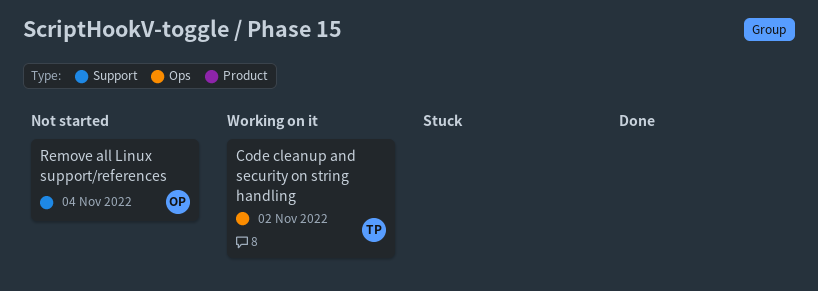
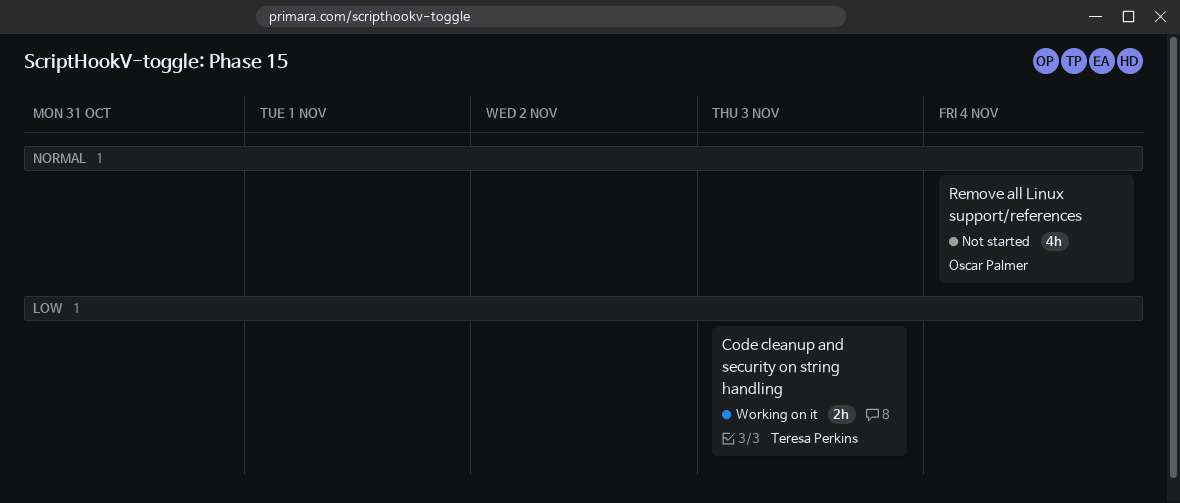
Code cleanup and security on string handling, due: Nov 2 -> Nov 3

